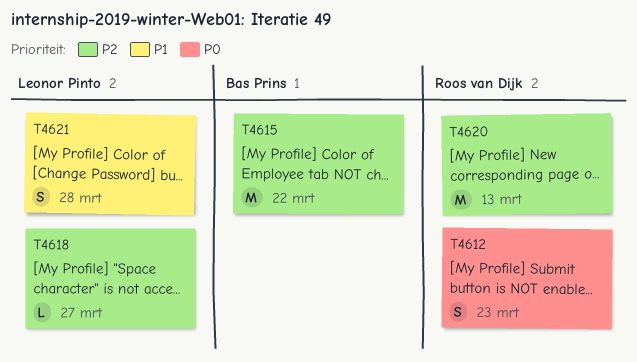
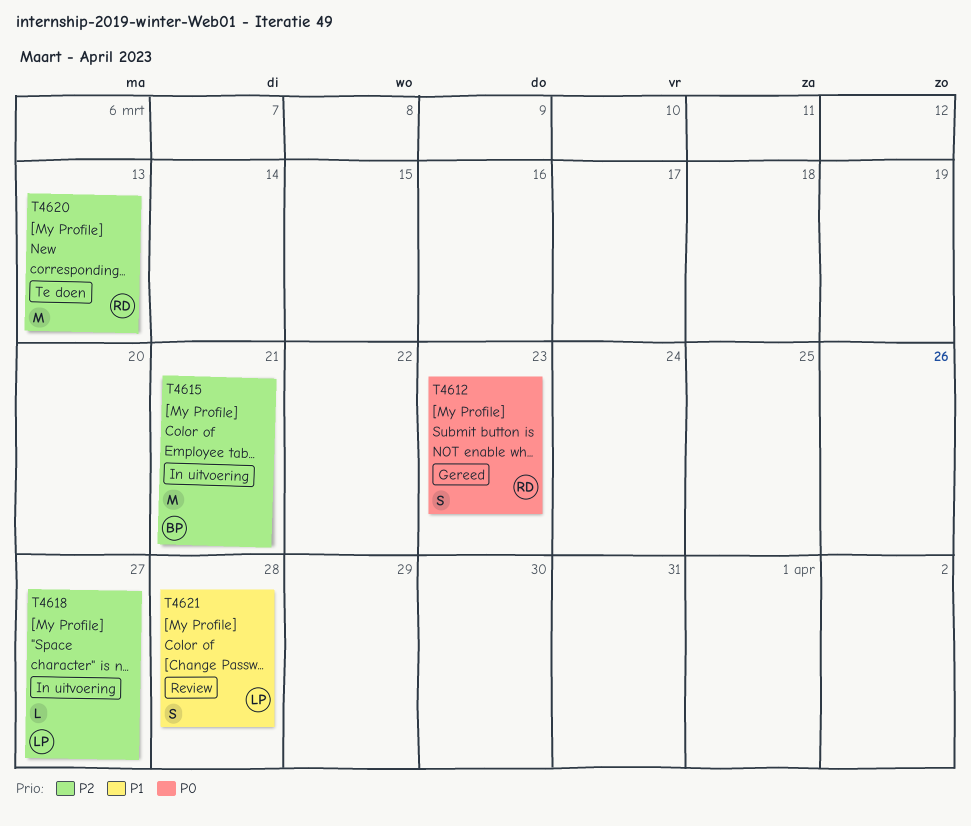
T4615, due: Mar 22 -> Mar 21

